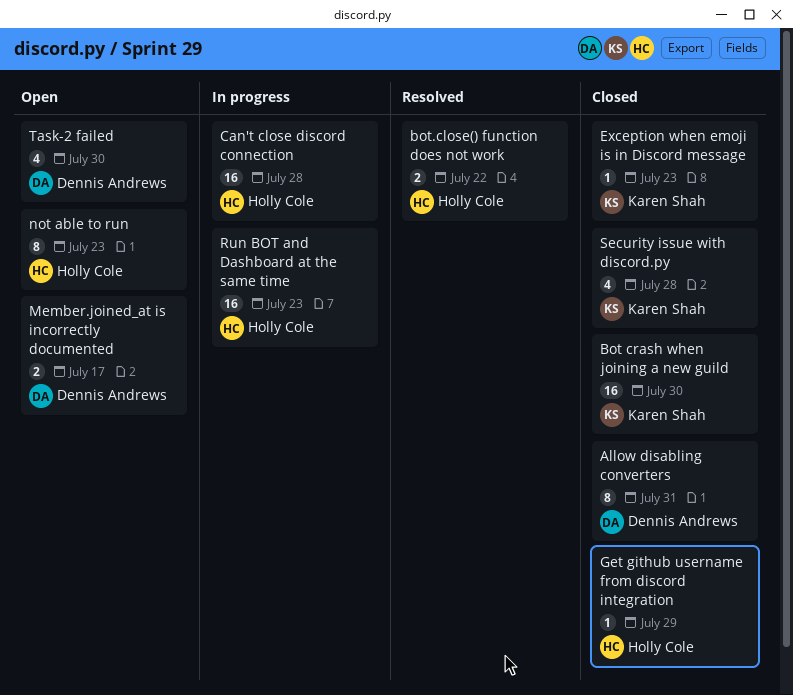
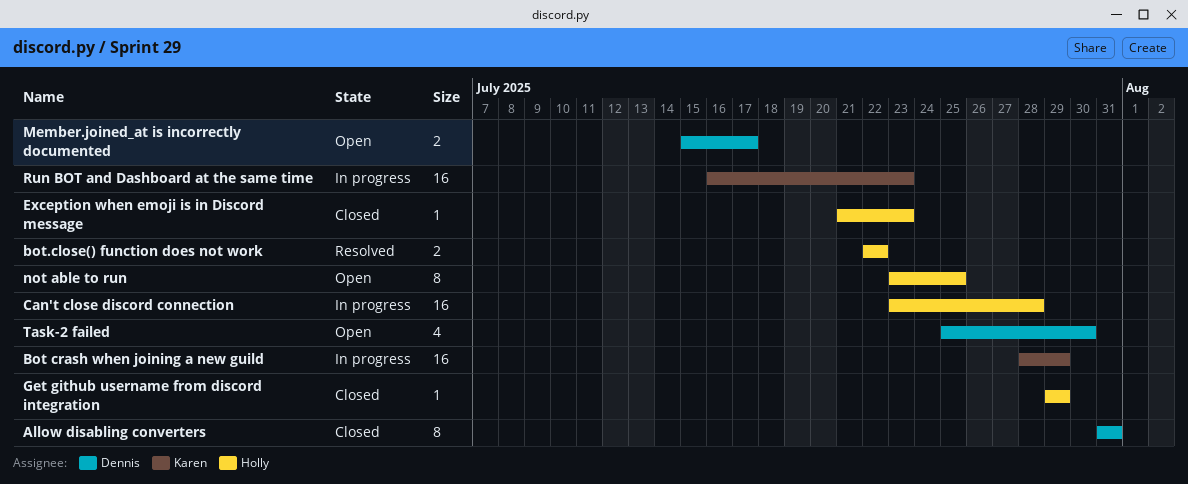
Bot crash when joining a new guild, status: Closed -> In progress
Bot crash when joining a new guild, due: Jul 30 -> Jul 29
Exception when emoji is in Discord message, owner: Karen Shah -> Holly Cole
not able to run, due: Jul 23 -> Jul 25
Run BOT and Dashboard at the same time, owner: Holly Cole -> Karen Shah
Security issue with discord.py: present -> none

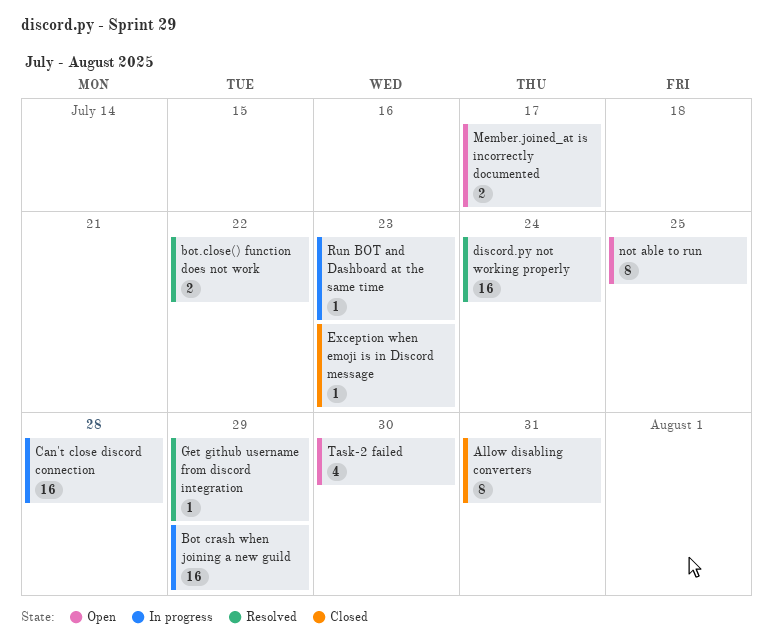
discord.py not working properly: none -> present
Get github username from discord integration, status: Closed -> Resolved
Run BOT and Dashboard at the same time, estimate: 16 -> 1

